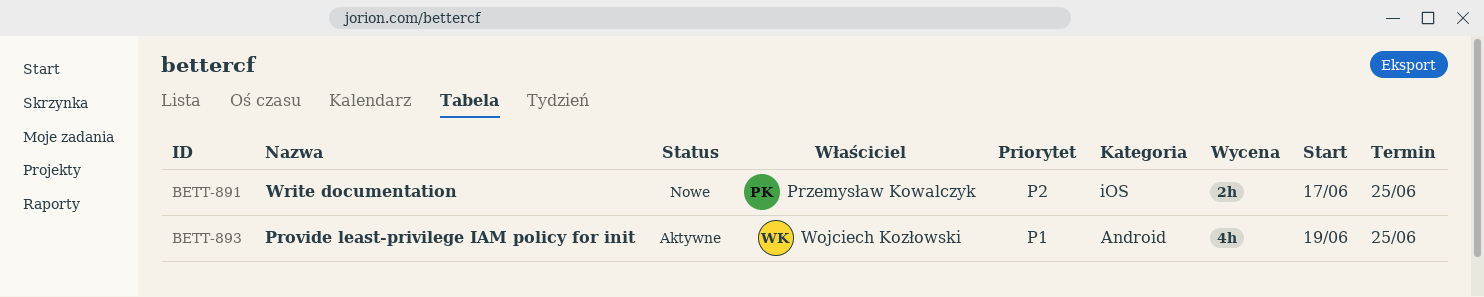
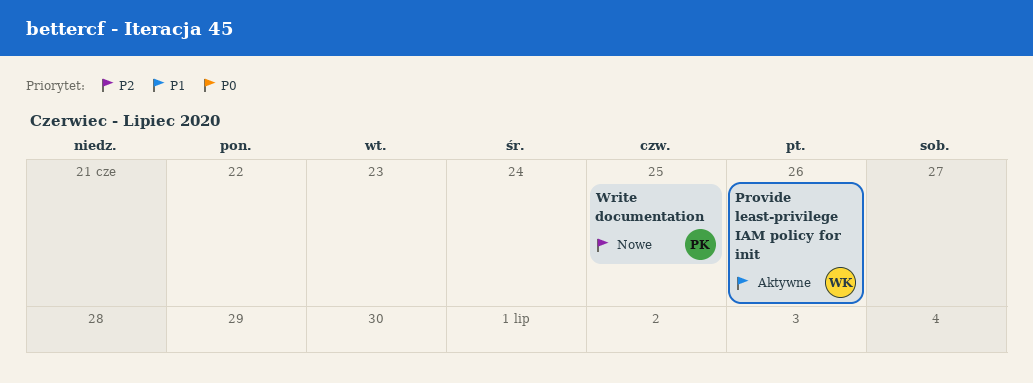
Provide least-privilege IAM policy for init, due: Jun 25 -> Jun 26

